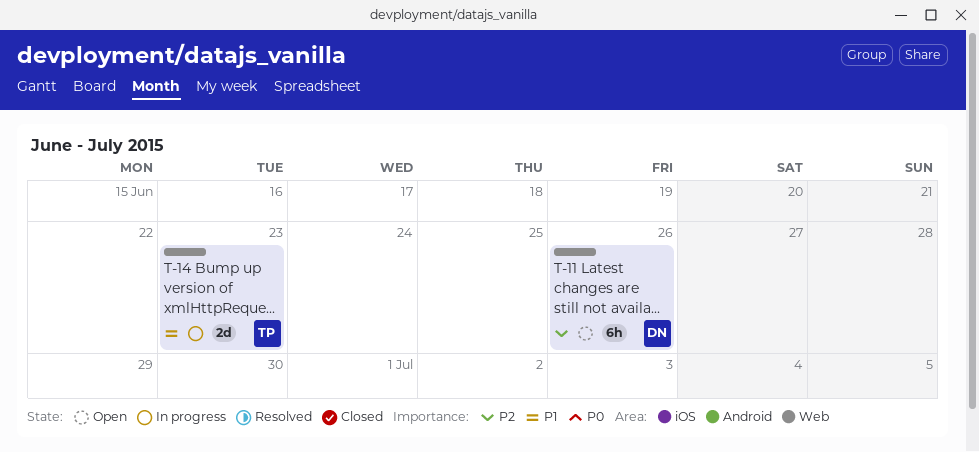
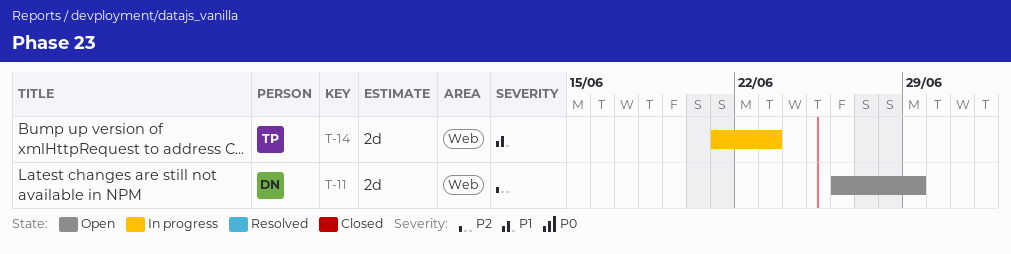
T-11, estimate: 6h -> 2d
T-11, due: Jun 26 -> Jun 29

